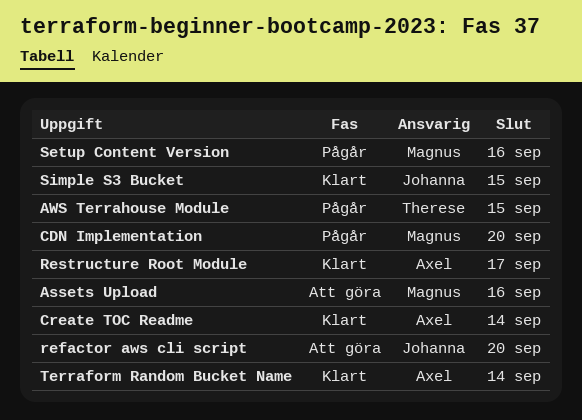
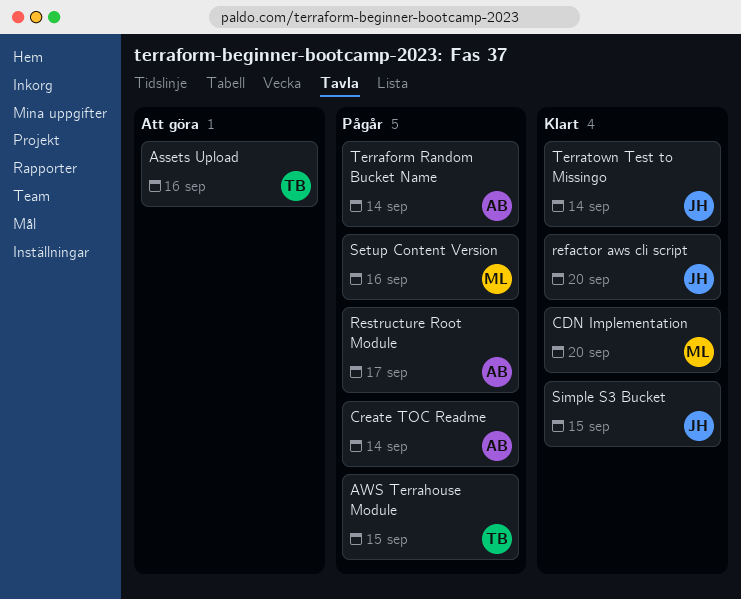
Assets Upload, owner: Magnus -> Therese
CDN Implementation, status: Pågår -> Klart
Create TOC Readme, status: Klart -> Pågår
refactor aws cli script, status: Att göra -> Klart
Restructure Root Module, status: Klart -> Pågår
Terraform Random Bucket Name, status: Klart -> Pågår
Terratown Test to Missingo: none -> present

